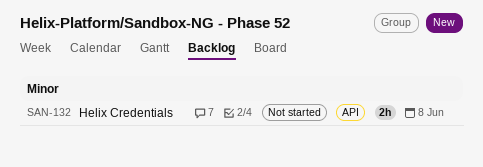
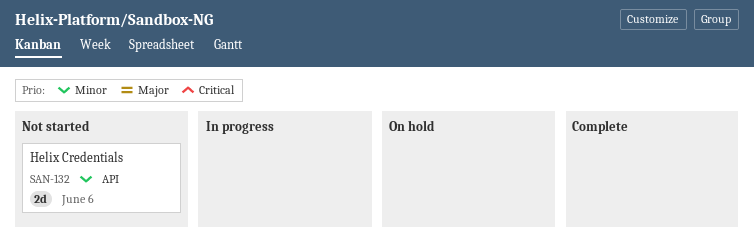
SAN-132, estimate: 2h -> 2d
SAN-132, due: Jun 8 -> Jun 6

